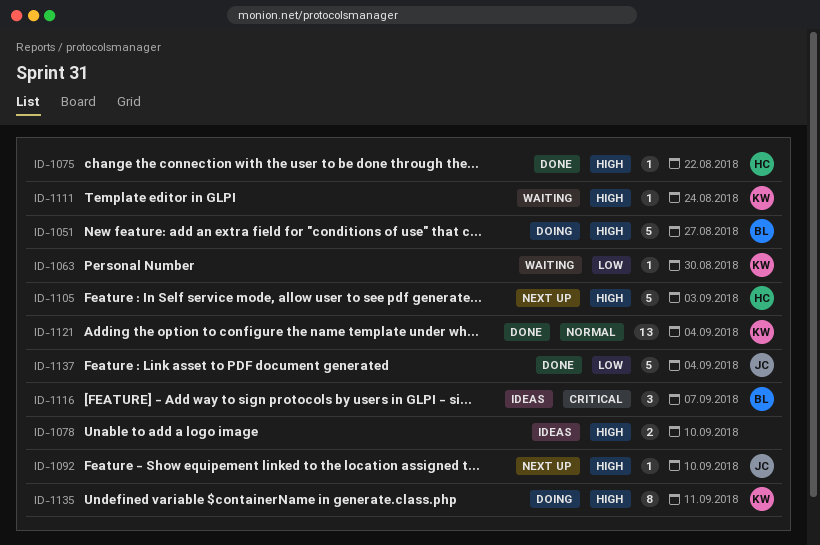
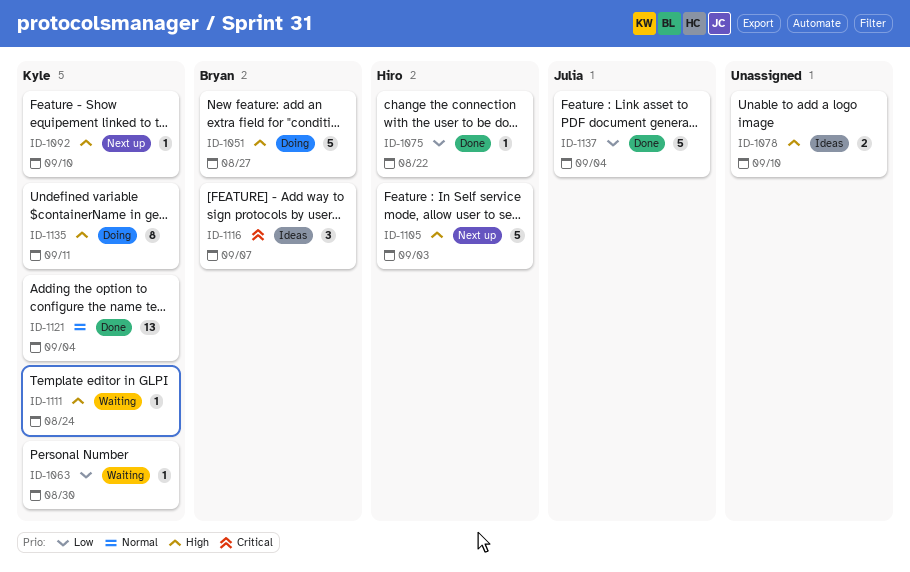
ID-1075, priority: High -> Low
ID-1092, owner: Julia -> Kyle

